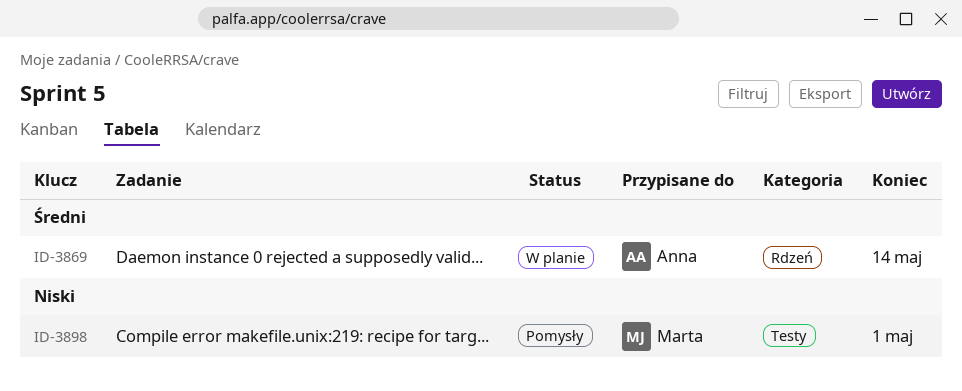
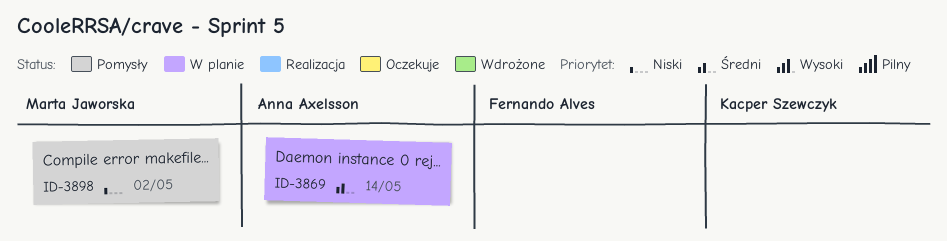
ID-3898, due: May 1 -> May 2

